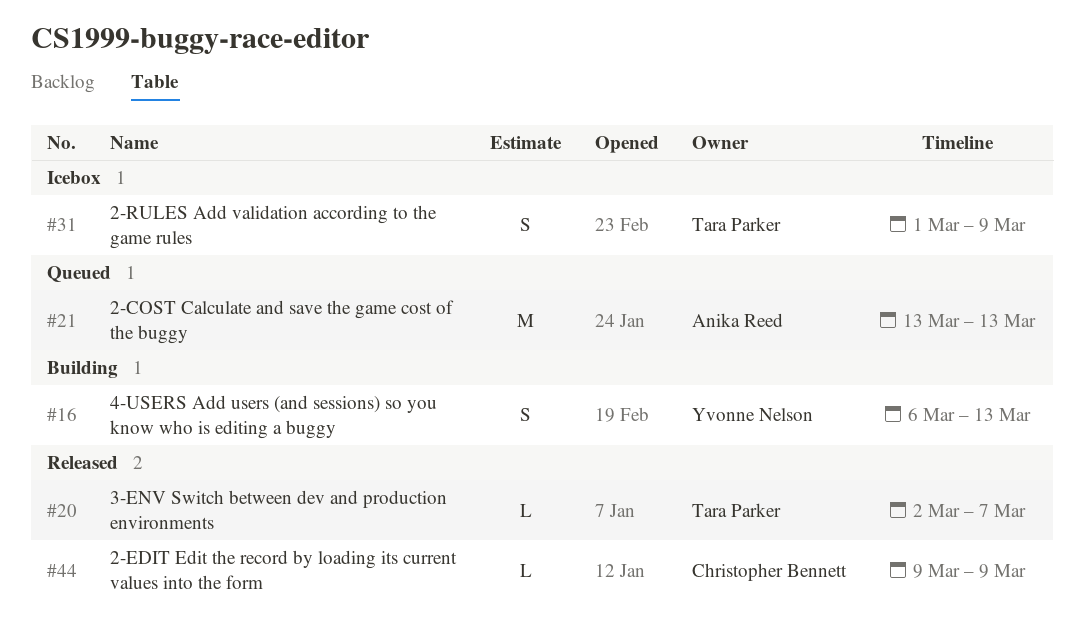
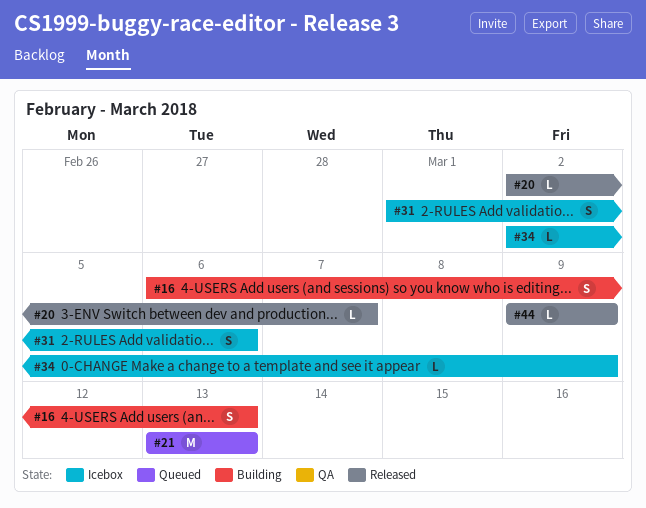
#31, due: Mar 9 -> Mar 6
#34: none -> present

